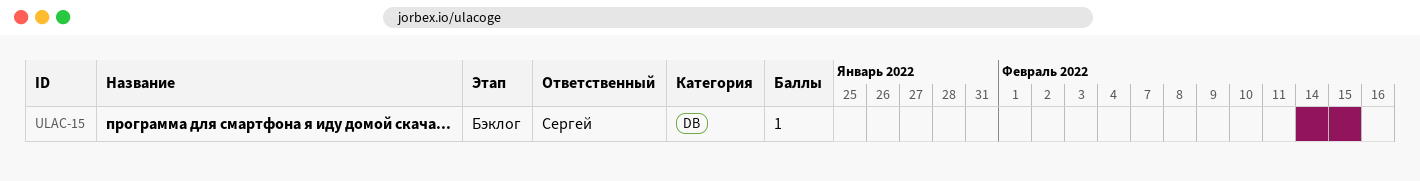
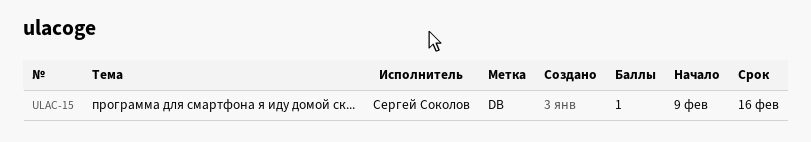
ULAC-15, start: Feb 14 -> Feb 9
ULAC-15, due: Feb 15 -> Feb 16

